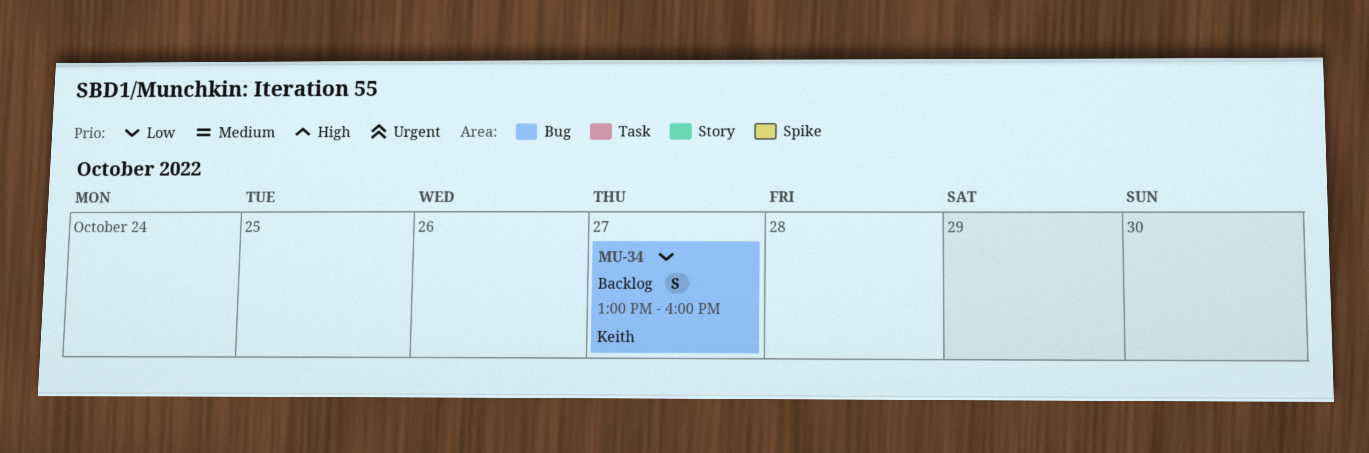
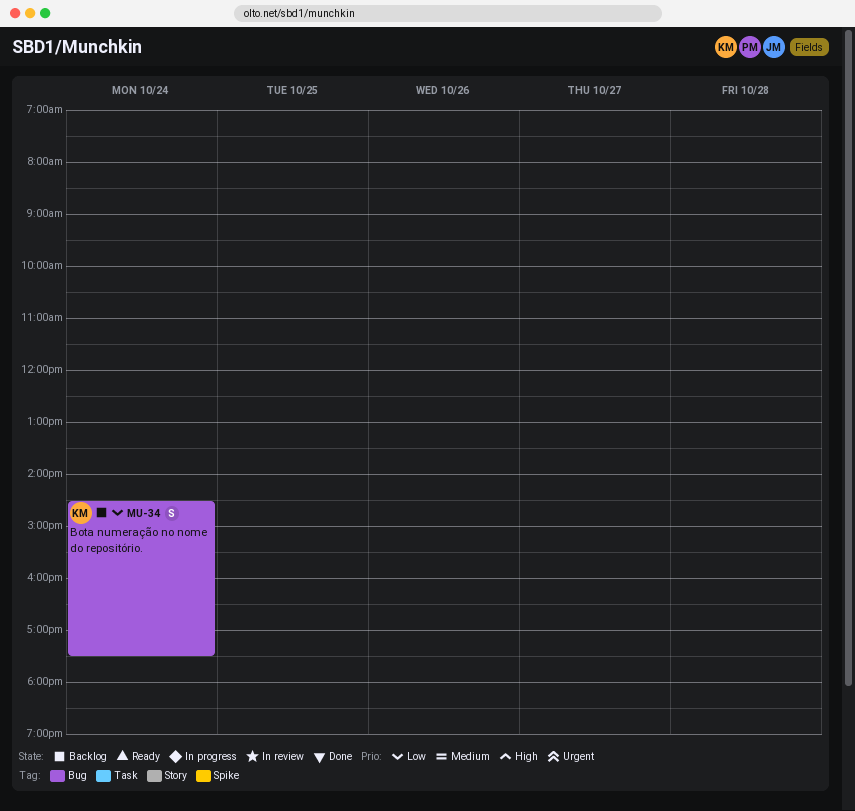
MU-34, day: Oct 27 -> Oct 24
MU-34, begins: 13:00 -> 14:30
MU-34, ends: 16:00 -> 17:30

